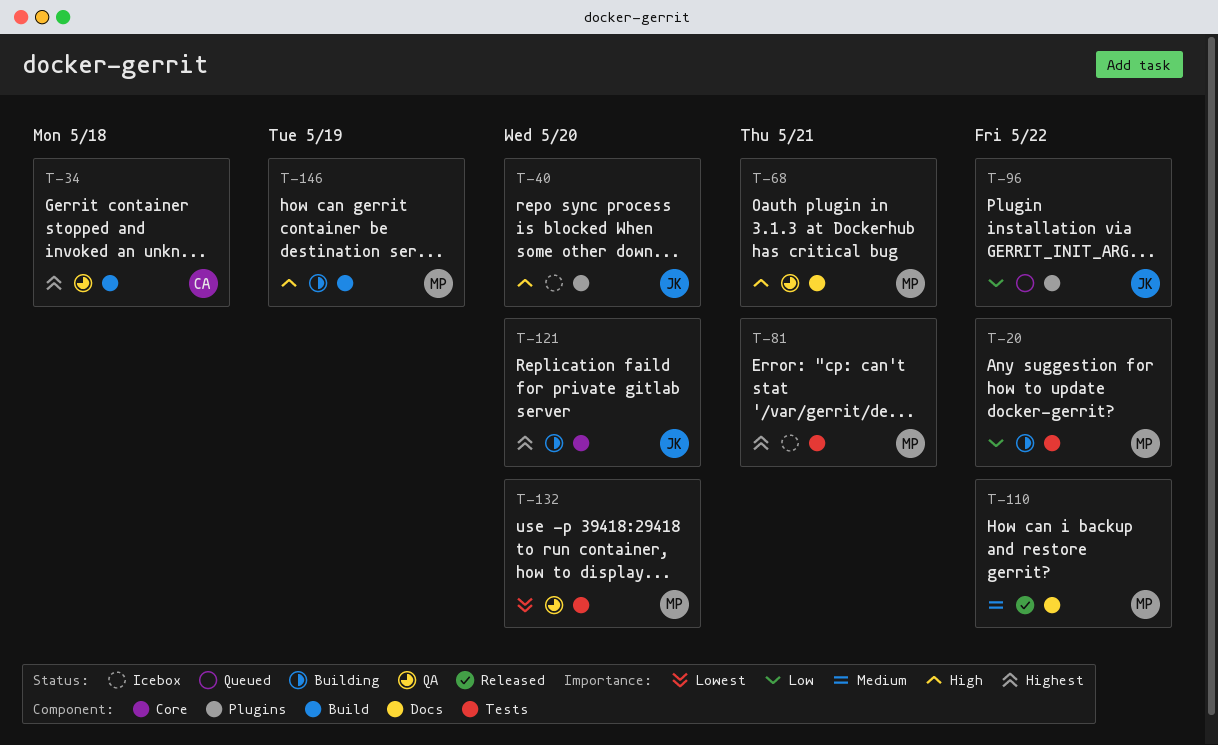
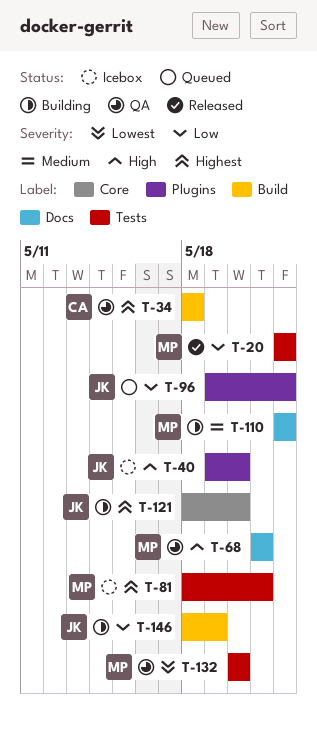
T-20, status: Building -> Released
T-110, status: Released -> Building
T-146, owner: MP -> JK
T-146, priority: High -> Low

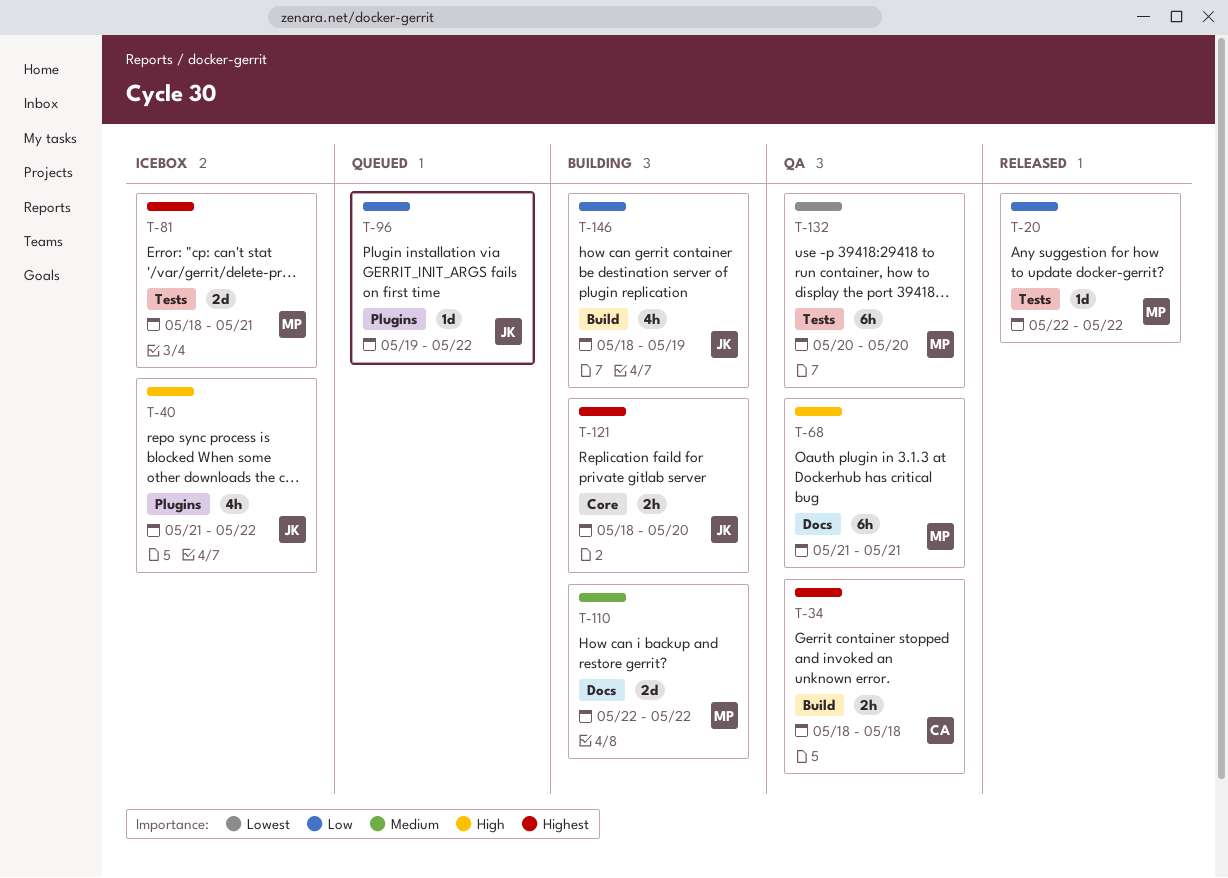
T-40, start: May 19 -> May 21
T-40, due: May 20 -> May 22

